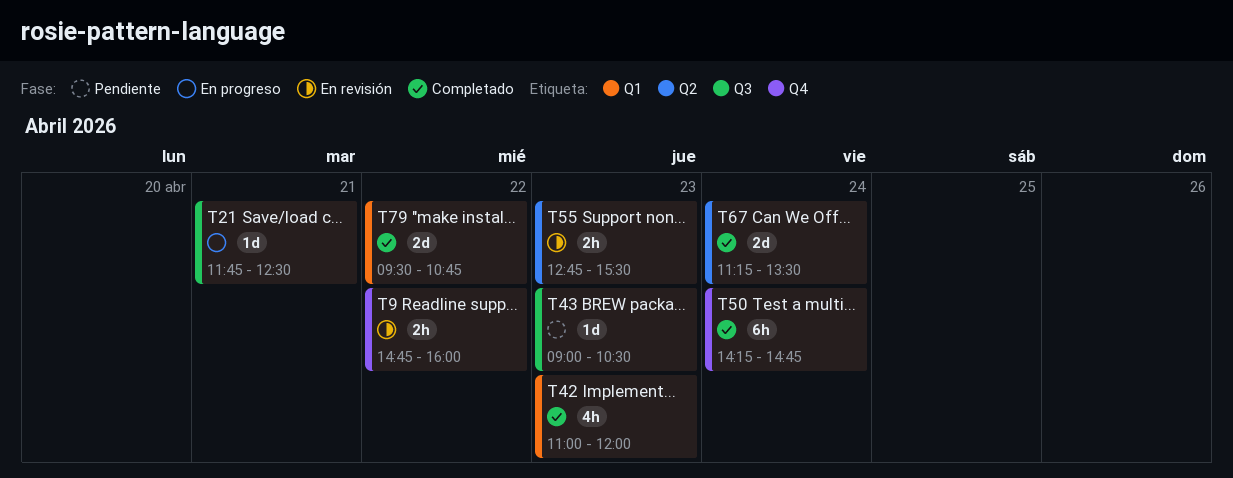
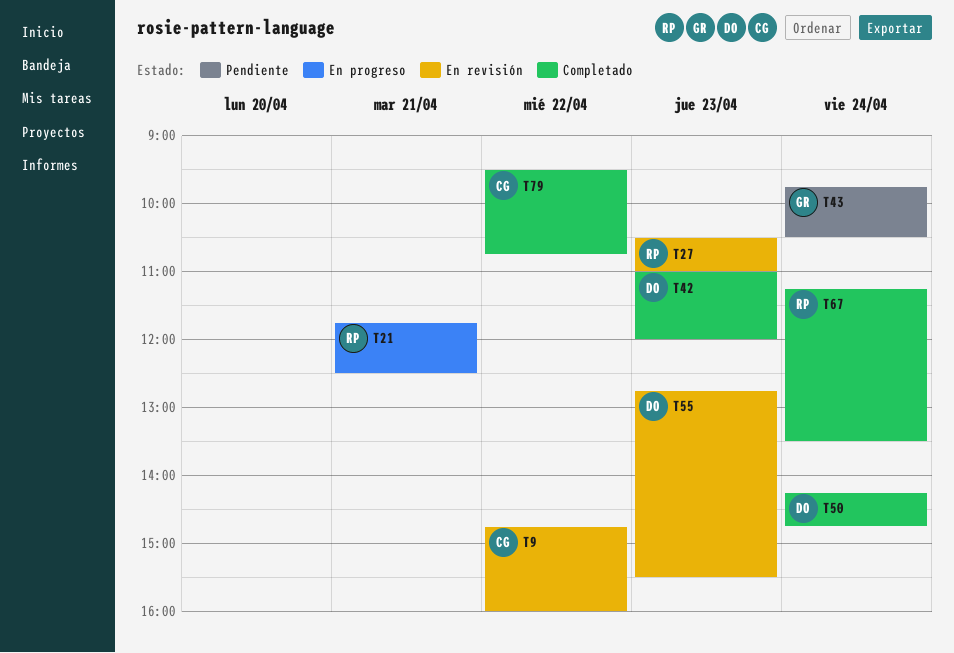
T27: none -> present
T43, day: Apr 23 -> Apr 24
T43, begins: 09:00 -> 09:45

